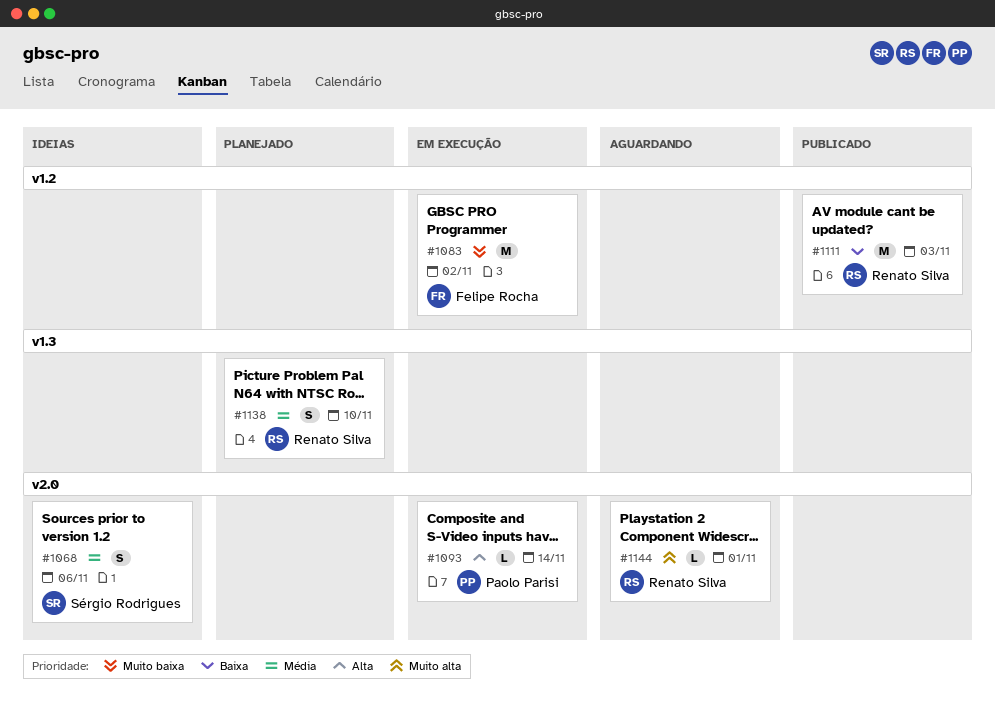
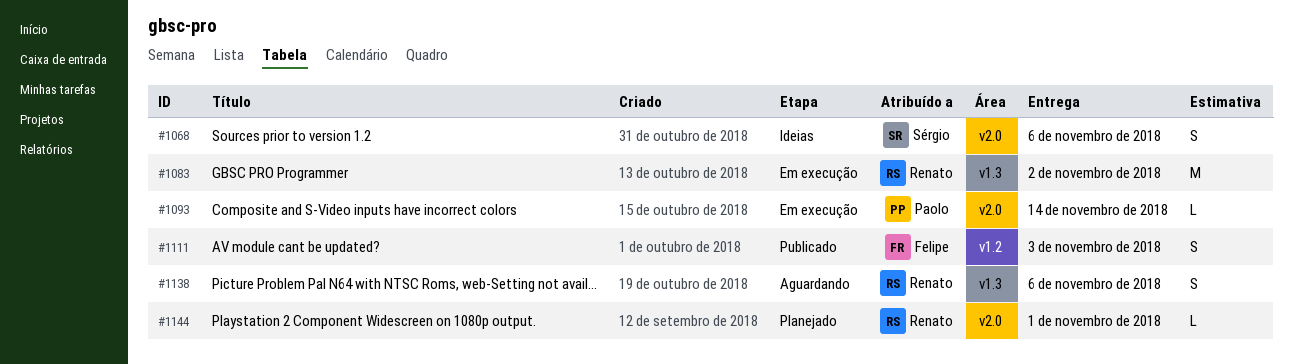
#1083, owner: Felipe Rocha -> Renato Silva
#1083, label: v1.2 -> v1.3
#1111, owner: Renato Silva -> Felipe Rocha
#1111, estimate: M -> S
#1138, status: Planejado -> Aguardando
#1138, due: Nov 10 -> Nov 6
#1144, status: Aguardando -> Planejado

